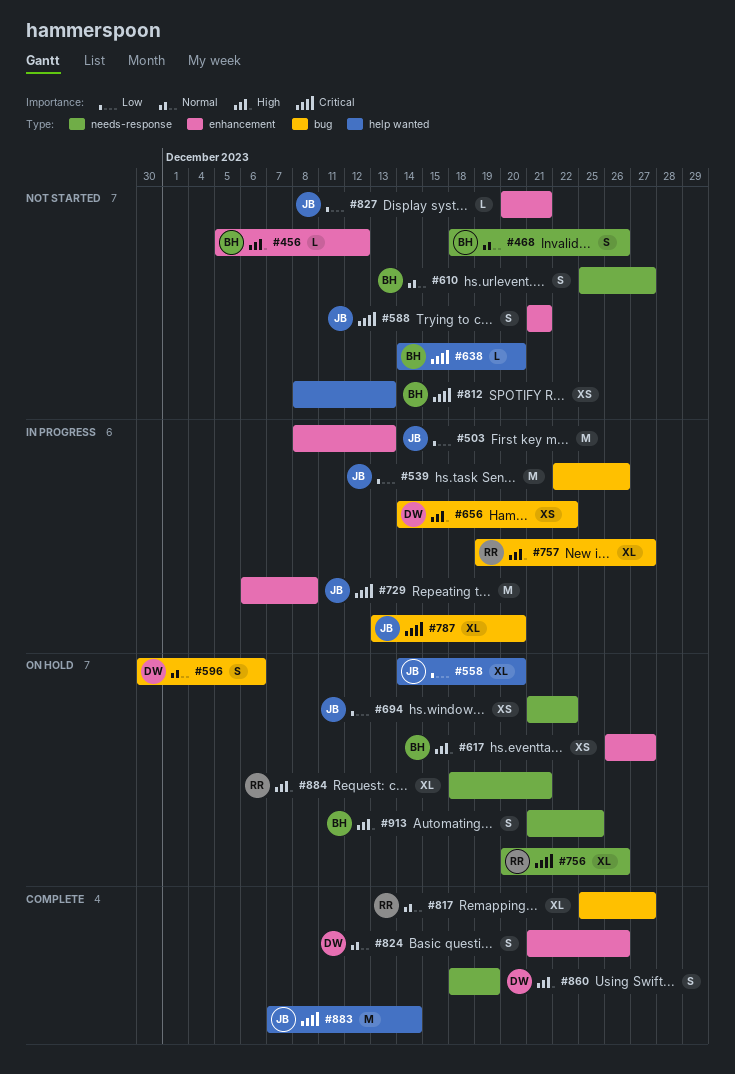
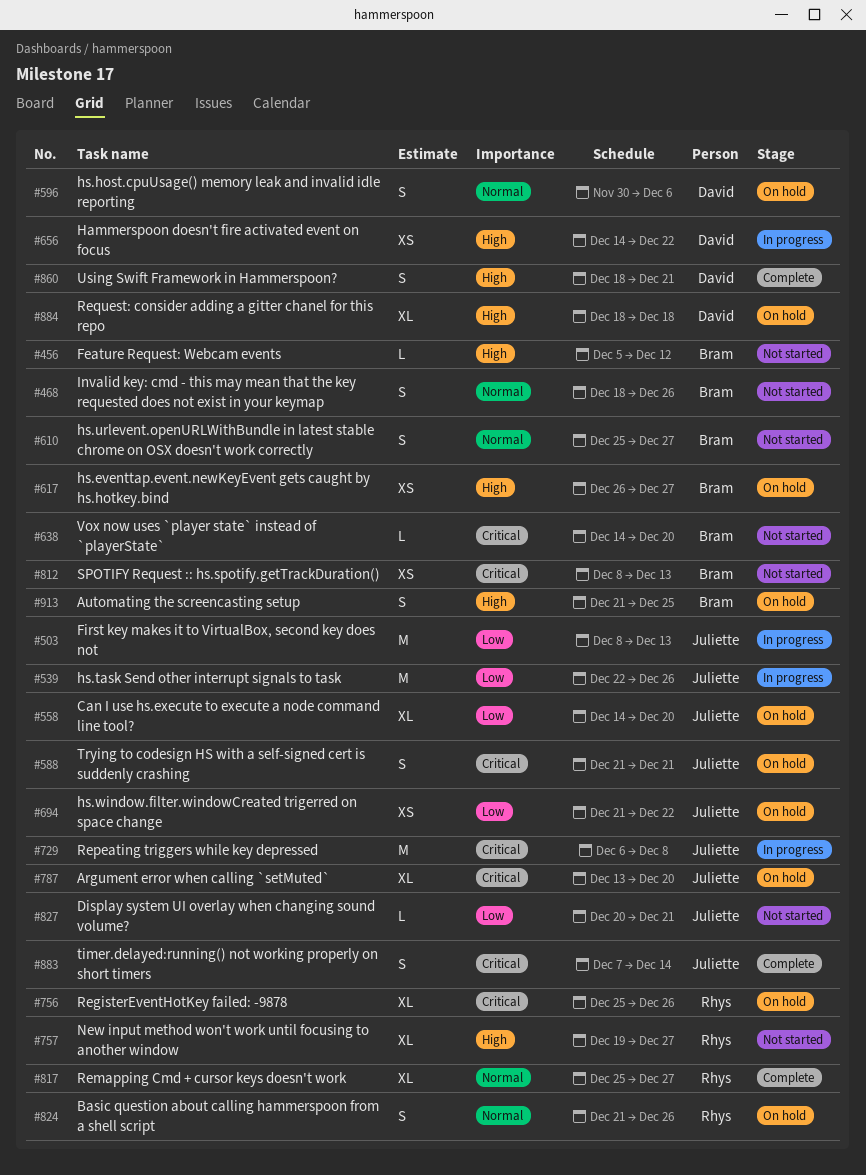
#588, status: Not started -> On hold
#756, start: Dec 20 -> Dec 25
#757, status: In progress -> Not started
#787, status: In progress -> On hold
#824, status: Complete -> On hold
#824, owner: David -> Rhys
#860, due: Dec 19 -> Dec 21
#883, estimate: M -> S
#884, owner: Rhys -> David
#884, due: Dec 21 -> Dec 18

